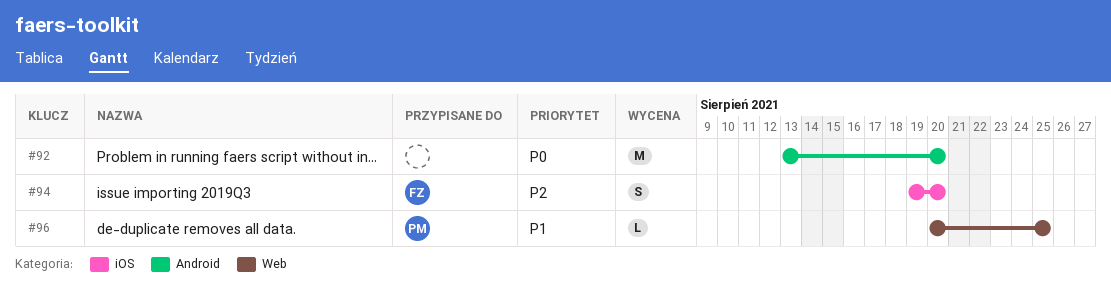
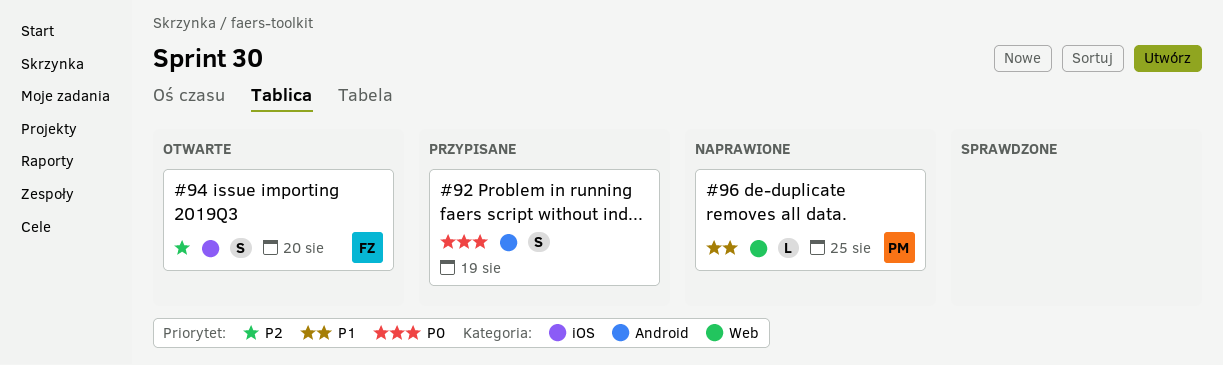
#92, estimate: M -> S
#92, due: Aug 20 -> Aug 19

